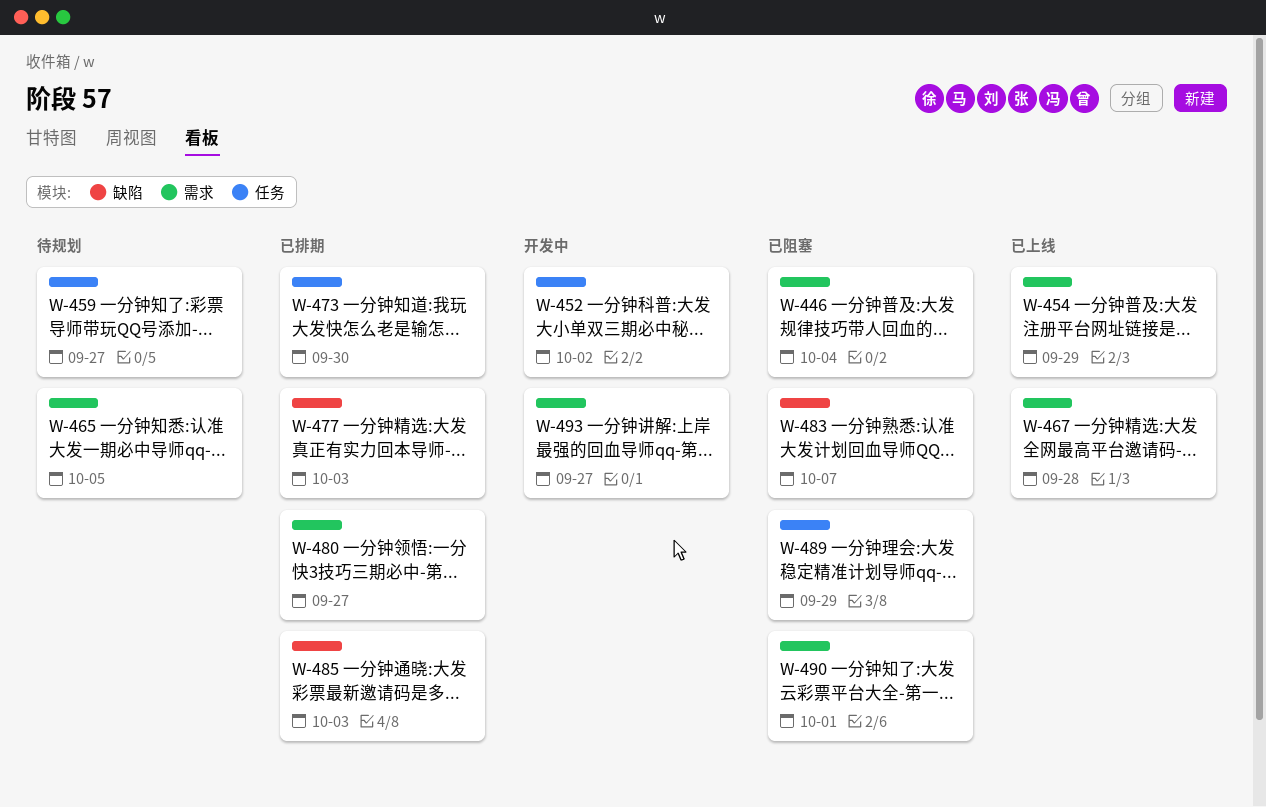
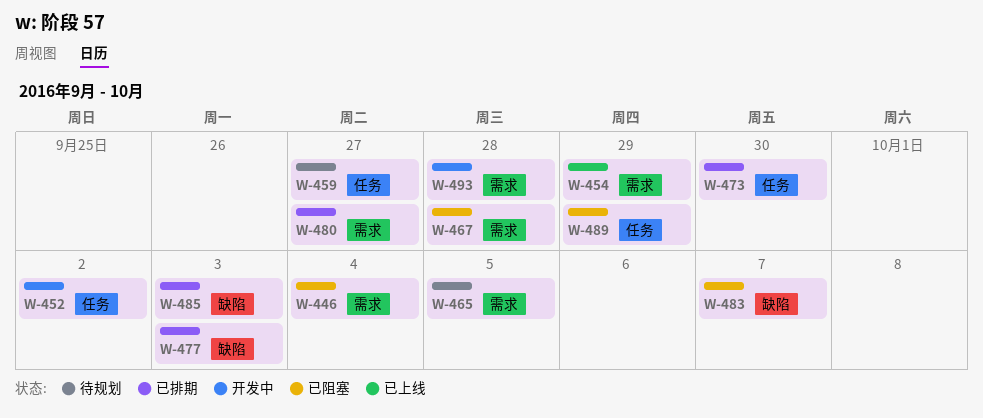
W-467, status: 已上线 -> 已阻塞
W-490: present -> none
W-493, due: Sep 27 -> Sep 28

